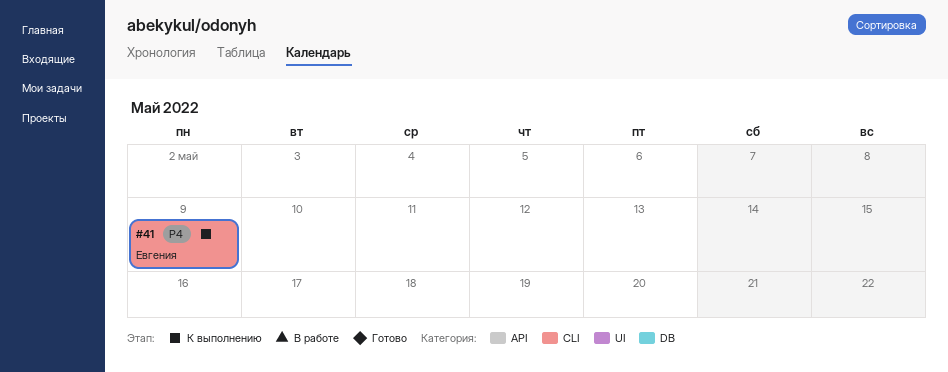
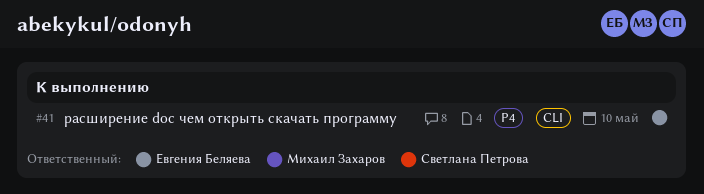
#41, due: May 9 -> May 10

